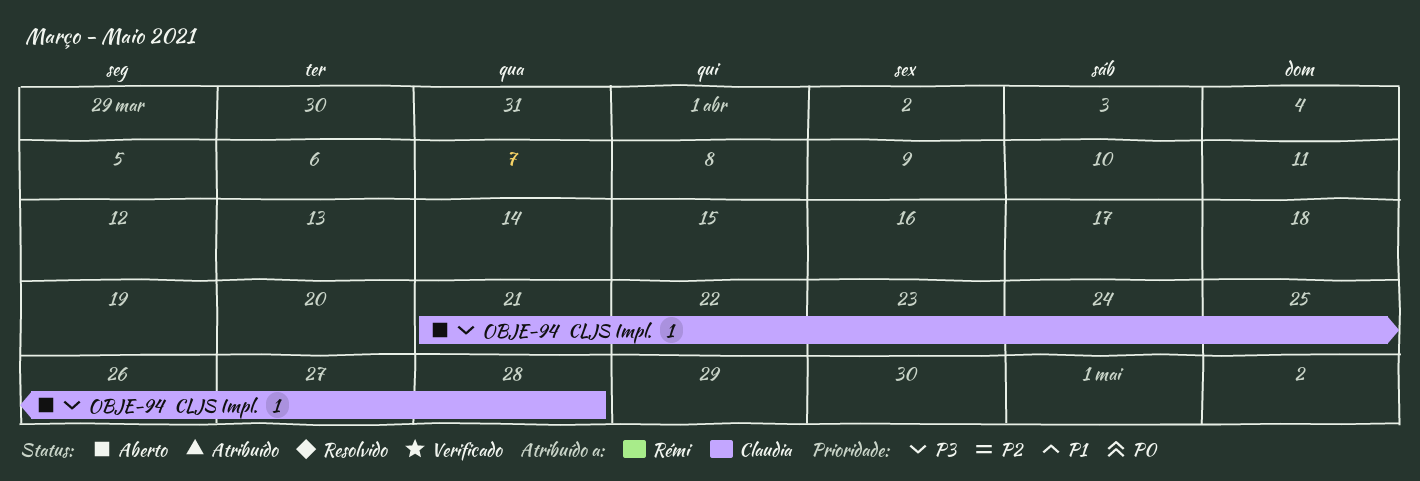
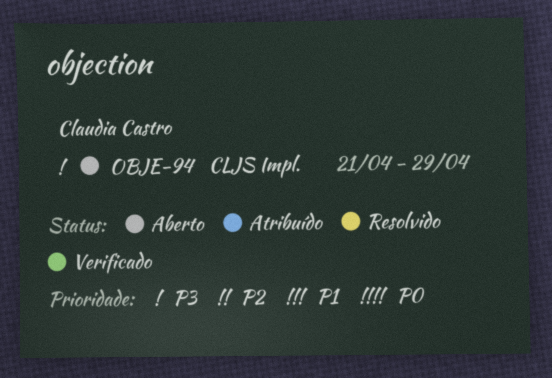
OBJE-94, due: Apr 28 -> Apr 29

